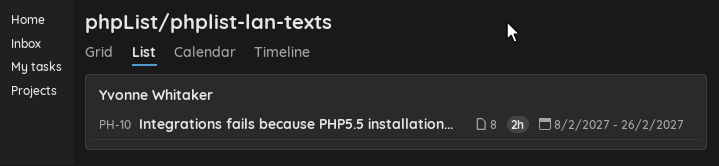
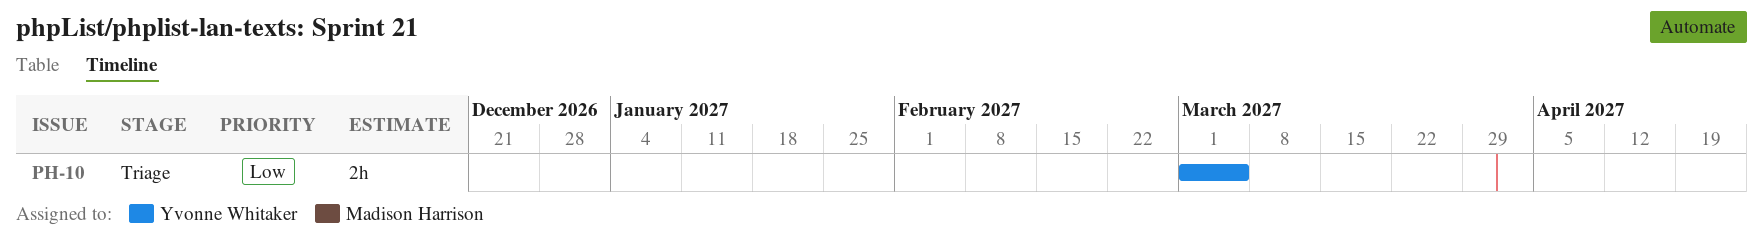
PH-10, start: Feb 8 -> Mar 1
PH-10, due: Feb 26 -> Mar 5

